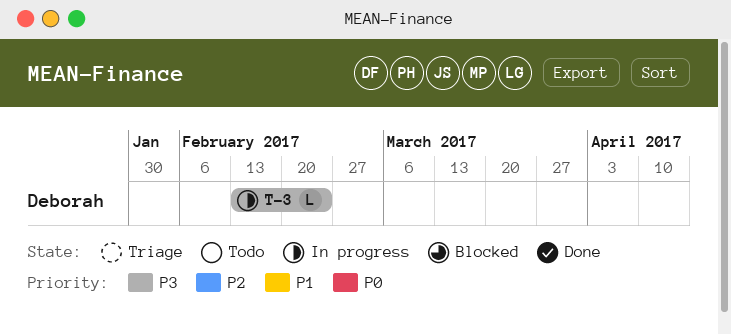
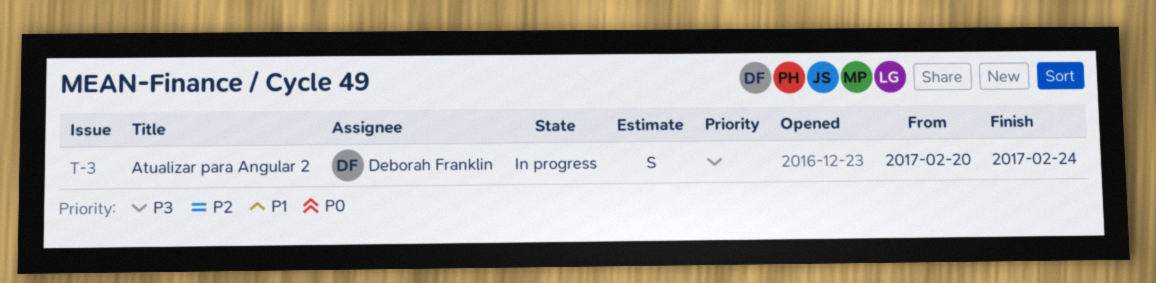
T-3, estimate: L -> S
T-3, start: Feb 13 -> Feb 20

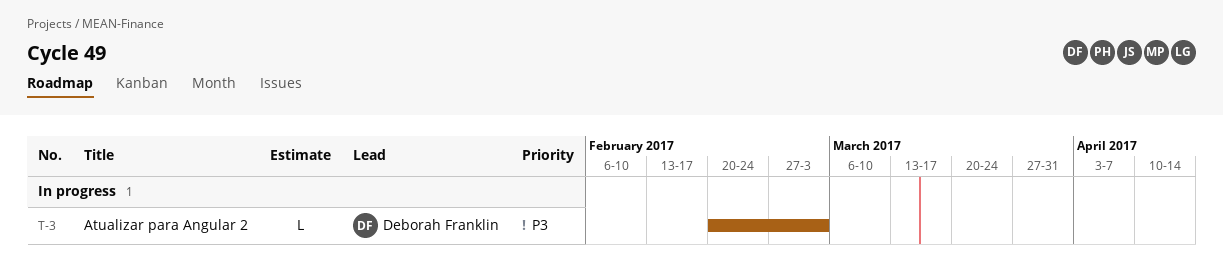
T-3, estimate: S -> L
T-3, due: Feb 24 -> Mar 3

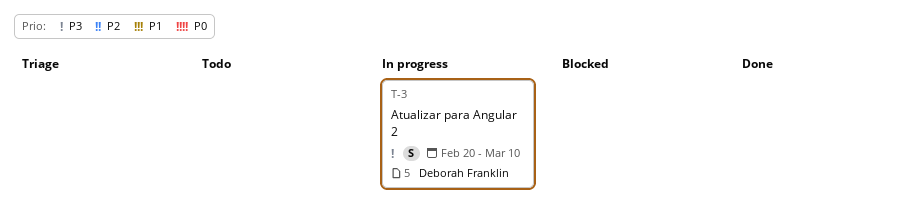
T-3, estimate: L -> S
T-3, due: Mar 3 -> Mar 10

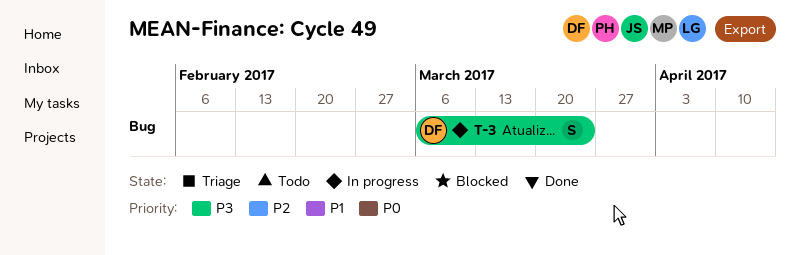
T-3, start: Feb 20 -> Mar 6
T-3, due: Mar 10 -> Mar 24

